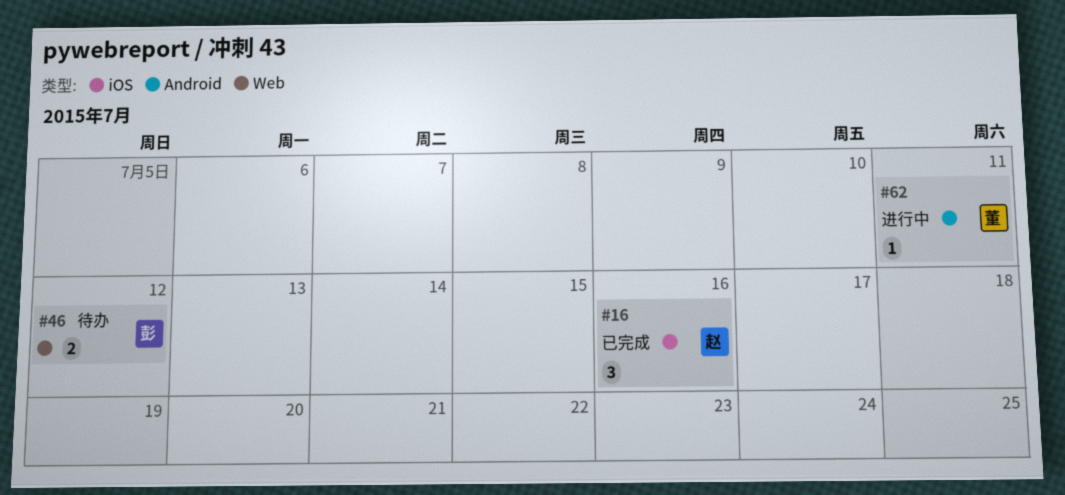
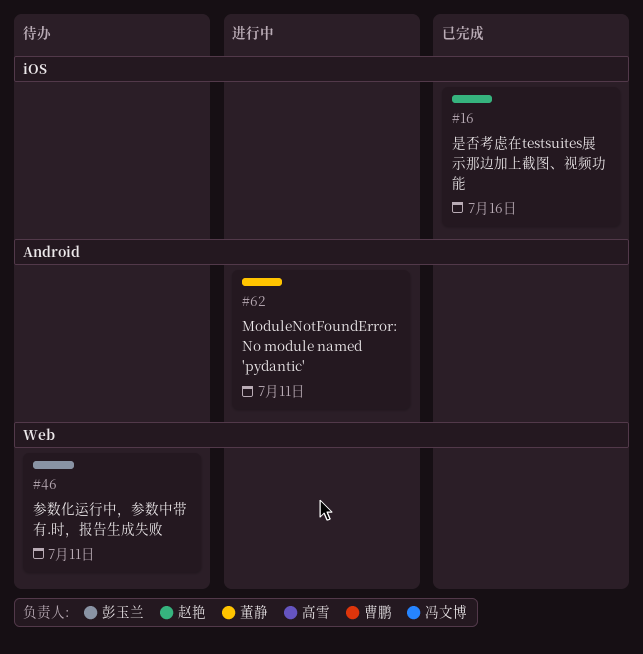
#46, due: Jul 12 -> Jul 11

